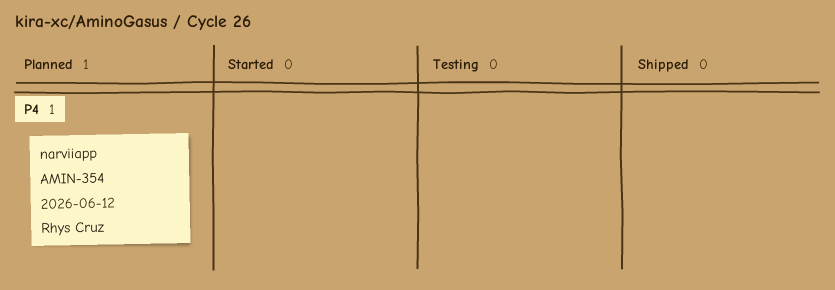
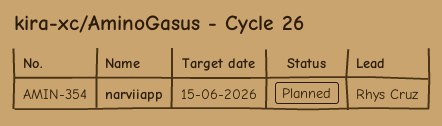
AMIN-354, due: Jun 12 -> Jun 15

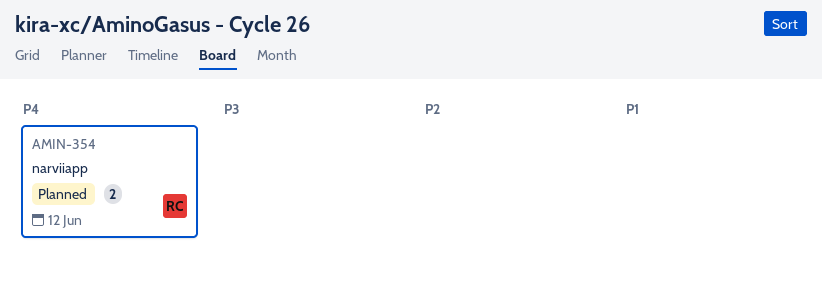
AMIN-354, due: Jun 15 -> Jun 12

